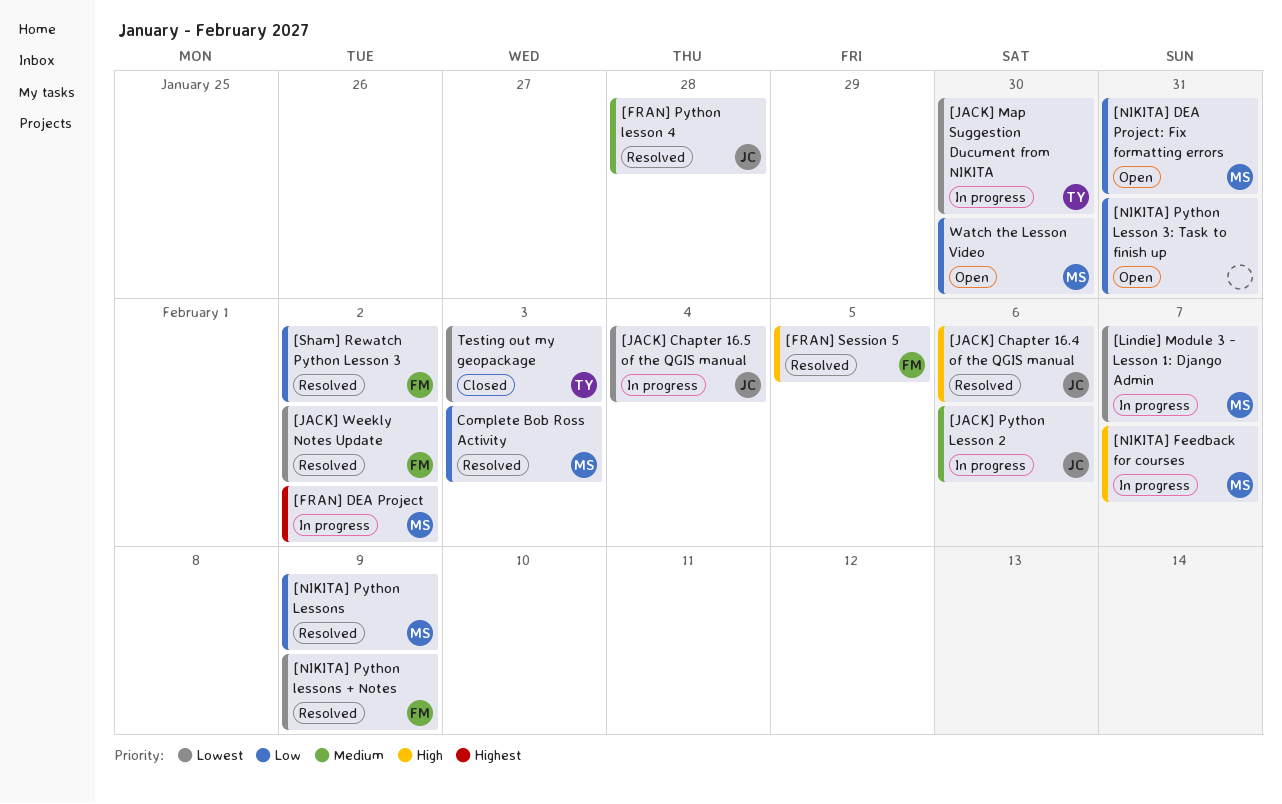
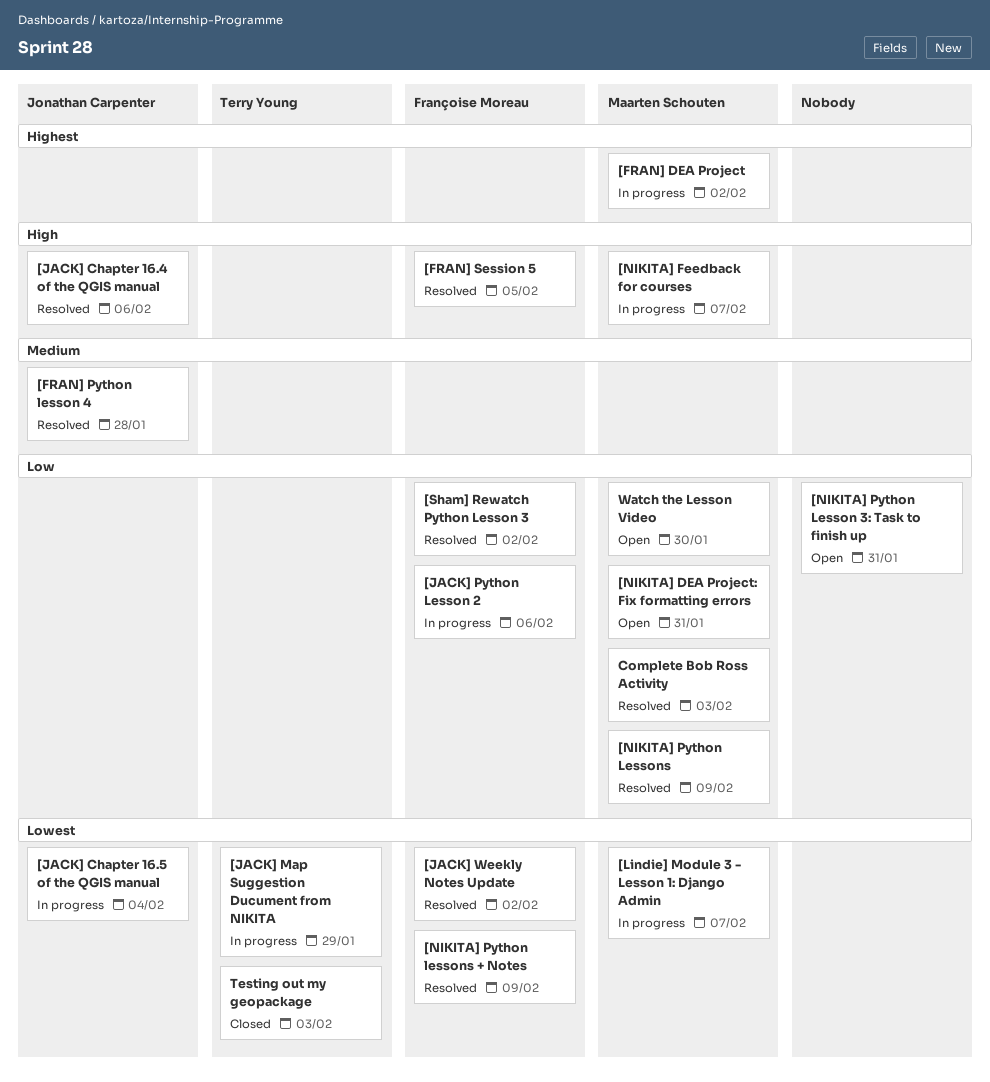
[JACK] Map Suggestion Ducument from NIKITA, due: Jan 30 -> Jan 29
[JACK] Python Lesson 2, owner: Jonathan Carpenter -> Françoise Moreau
[JACK] Python Lesson 2, priority: Medium -> Low

